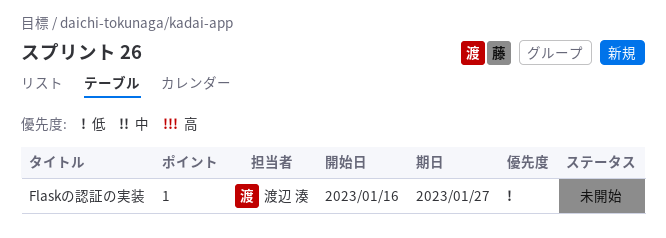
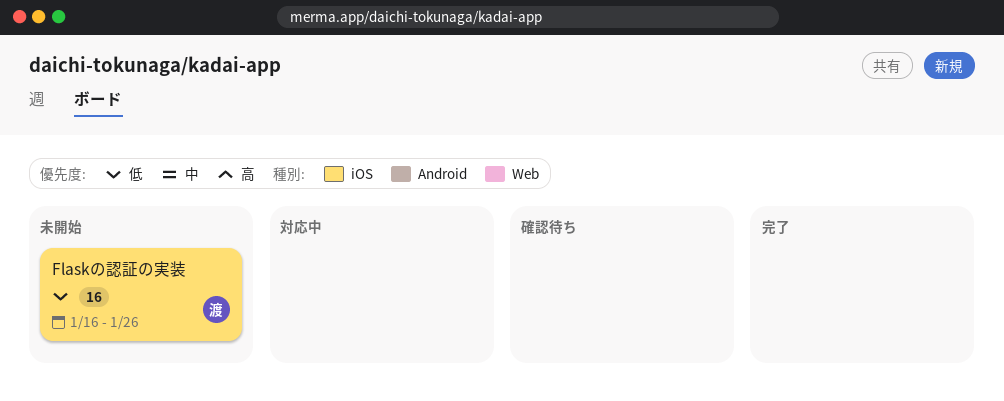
Flaskの認証の実装, estimate: 1 -> 16
Flaskの認証の実装, due: Jan 27 -> Jan 26

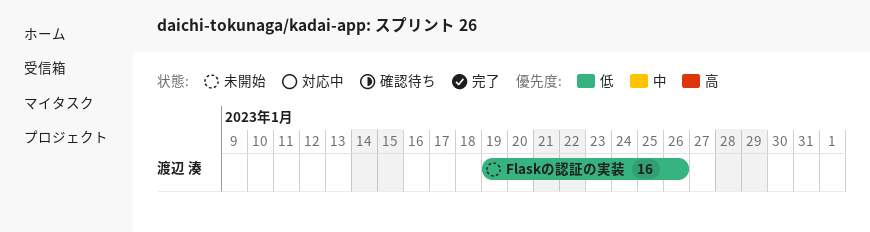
Flaskの認証の実装, start: Jan 16 -> Jan 19

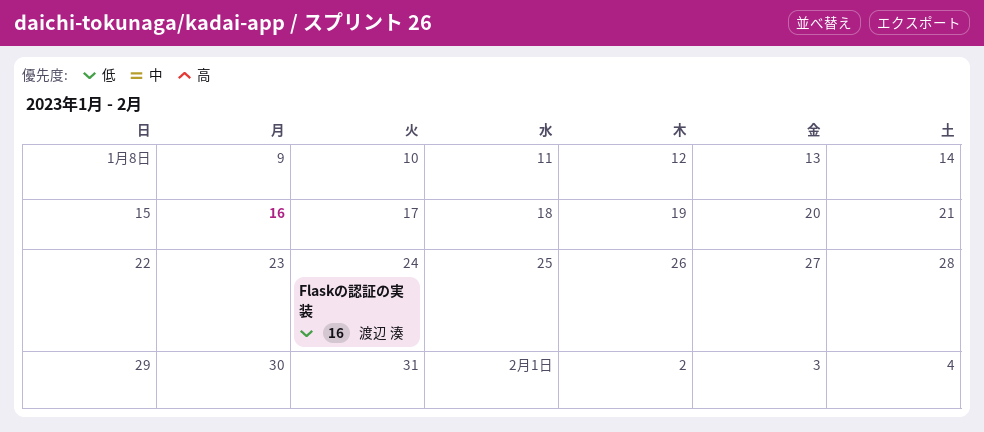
Flaskの認証の実装, due: Jan 26 -> Jan 24

